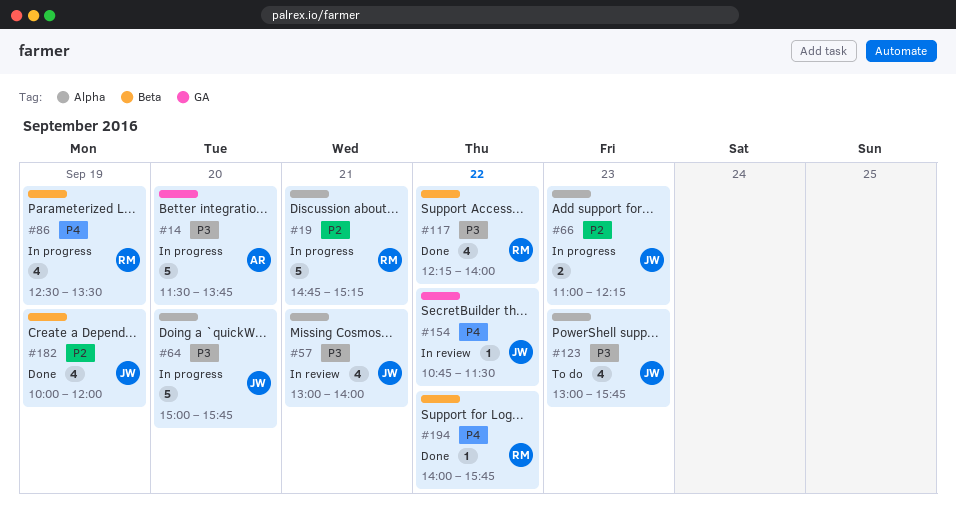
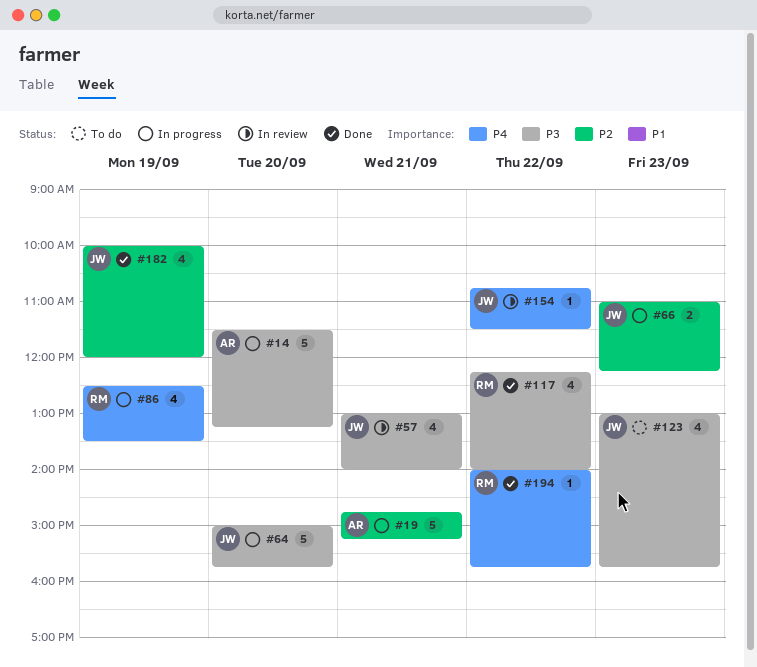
#14, ends: 13:45 -> 13:15
#19, owner: RM -> AR

